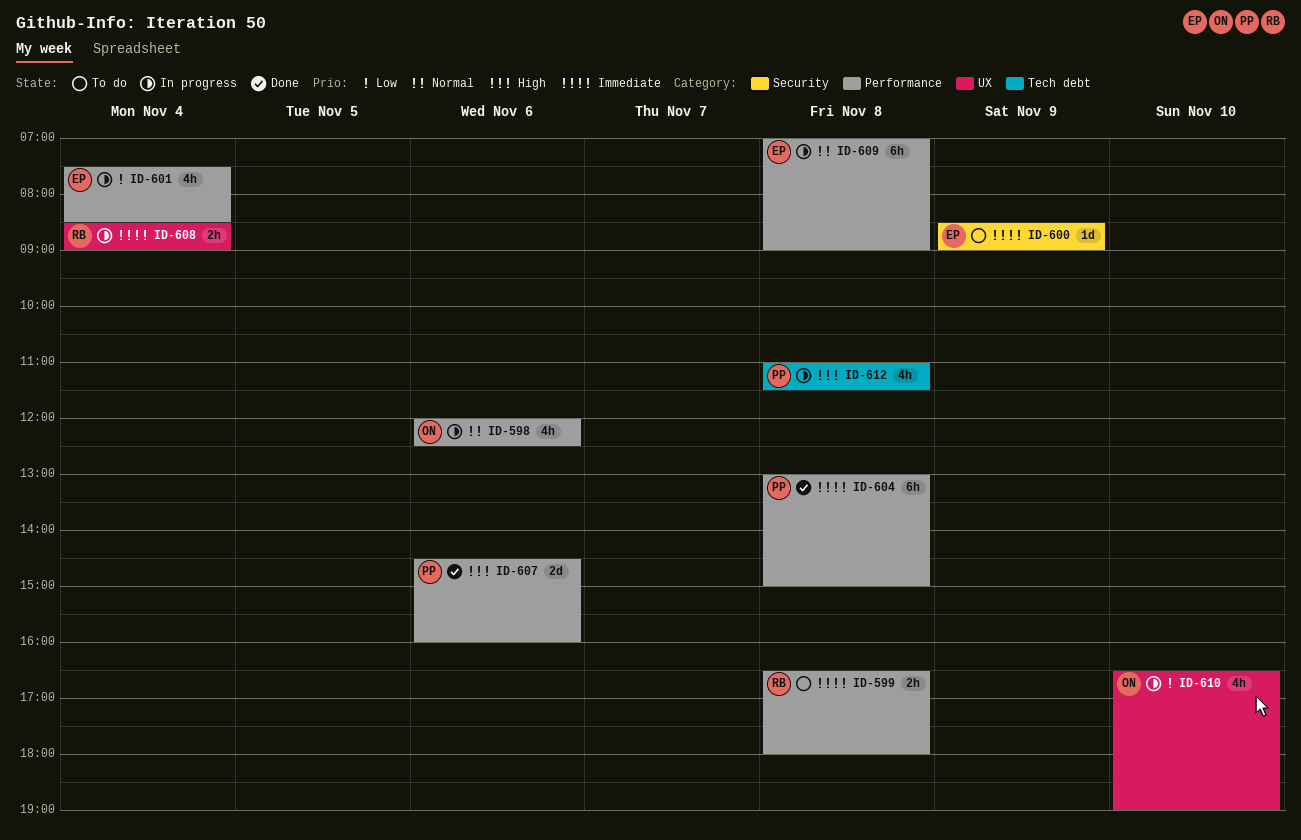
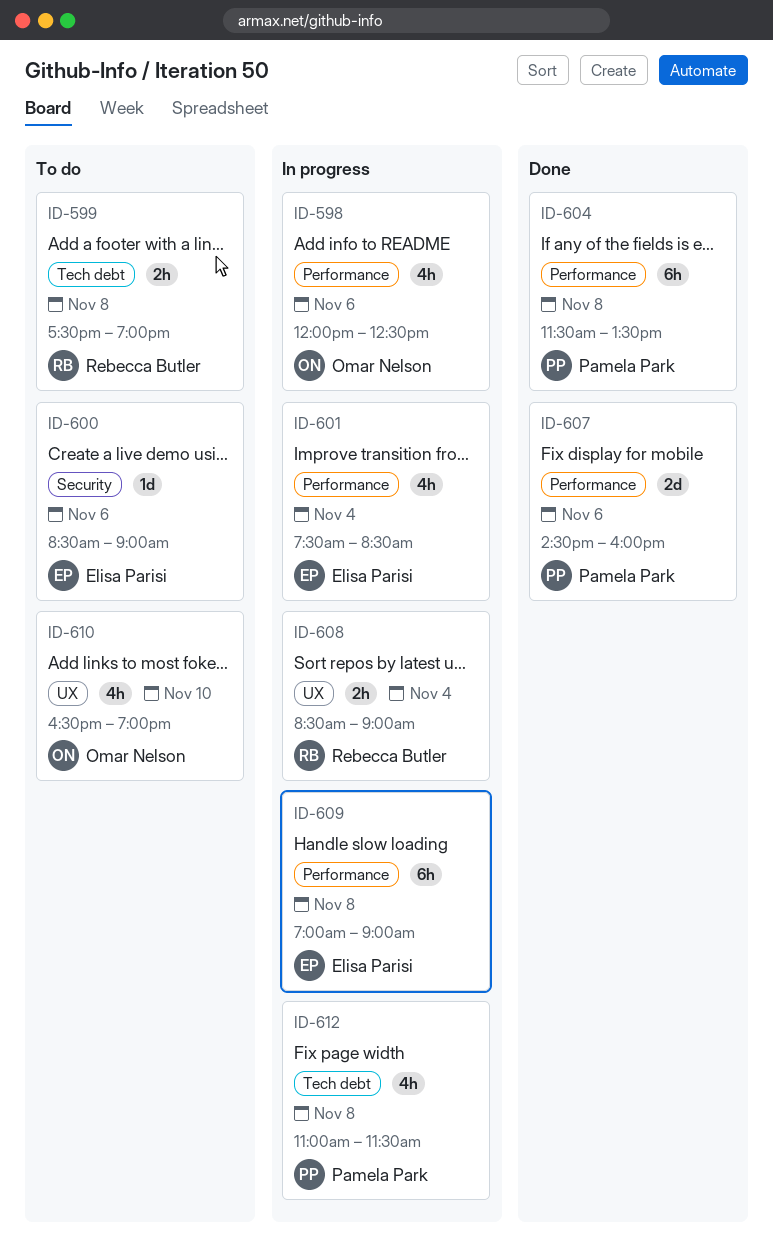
ID-599, label: Performance -> Tech debt
ID-599, begins: 16:30 -> 17:30
ID-599, ends: 18:00 -> 19:00
ID-600, day: Nov 9 -> Nov 6
ID-604, begins: 13:00 -> 11:30
ID-604, ends: 15:00 -> 13:30
ID-610, status: In progress -> To do

